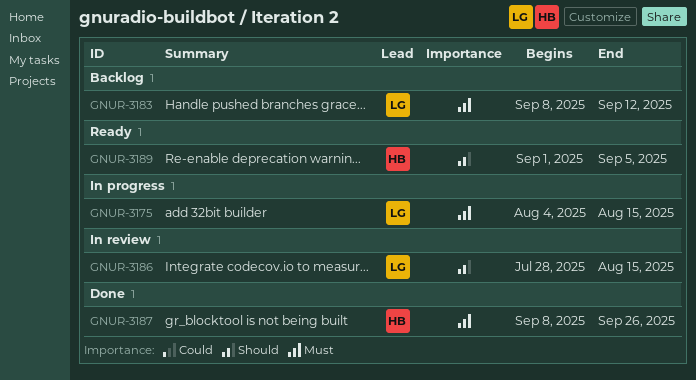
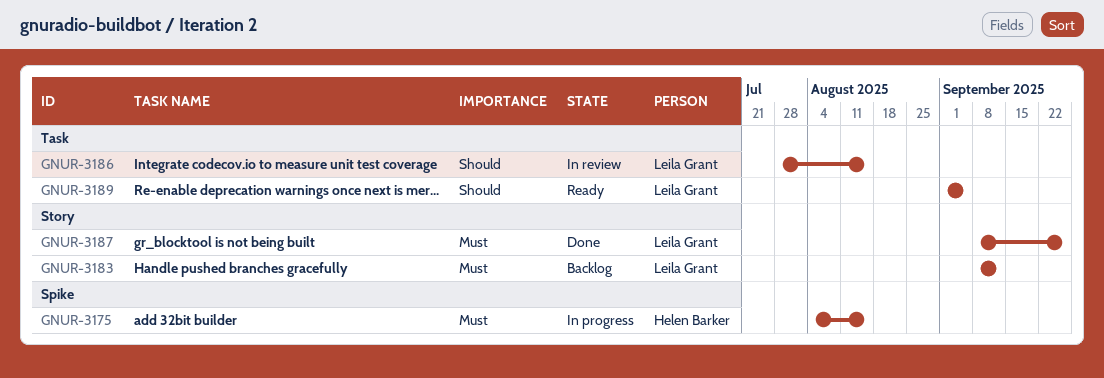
GNUR-3175, owner: Leila Grant -> Helen Barker
GNUR-3187, owner: Helen Barker -> Leila Grant
GNUR-3189, owner: Helen Barker -> Leila Grant

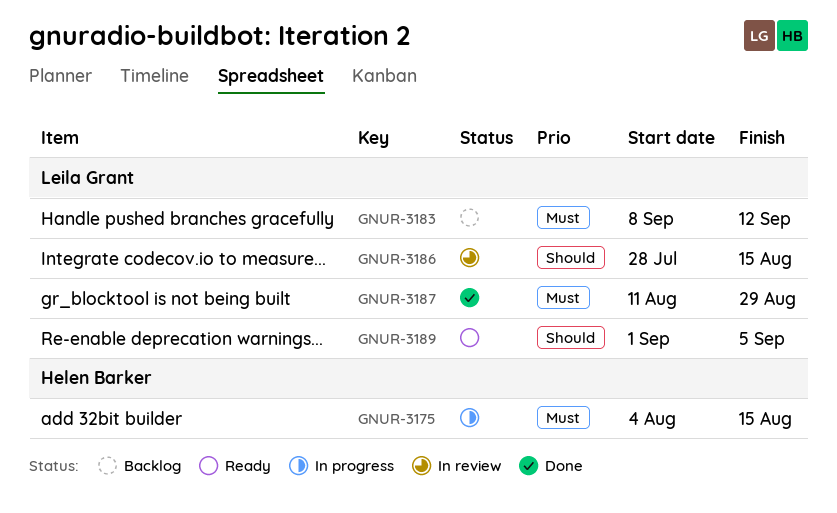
GNUR-3187, start: Sep 8 -> Aug 11
GNUR-3187, due: Sep 26 -> Aug 29

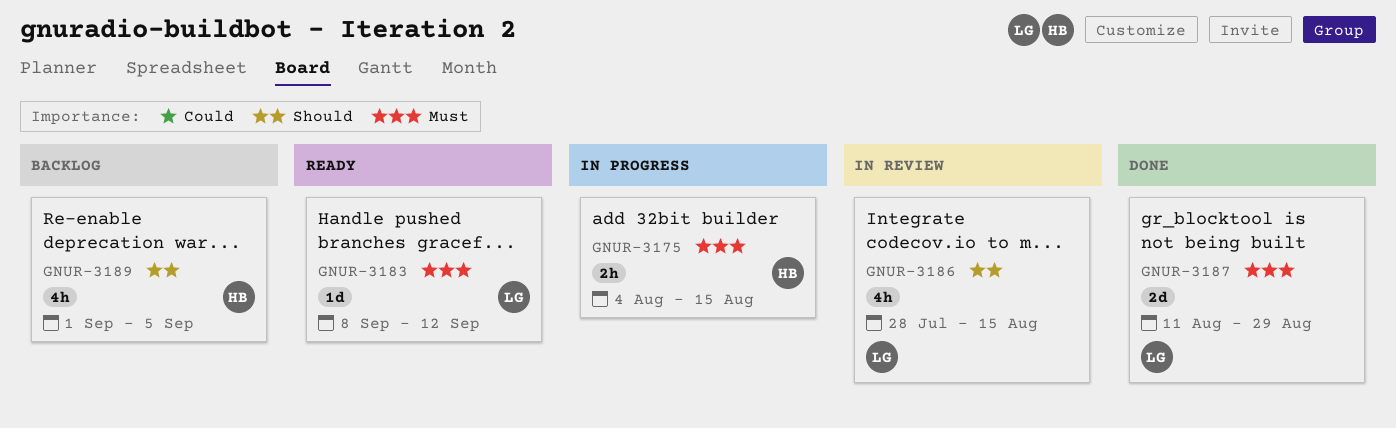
GNUR-3183, status: Backlog -> Ready
GNUR-3189, status: Ready -> Backlog
GNUR-3189, owner: Leila Grant -> Helen Barker

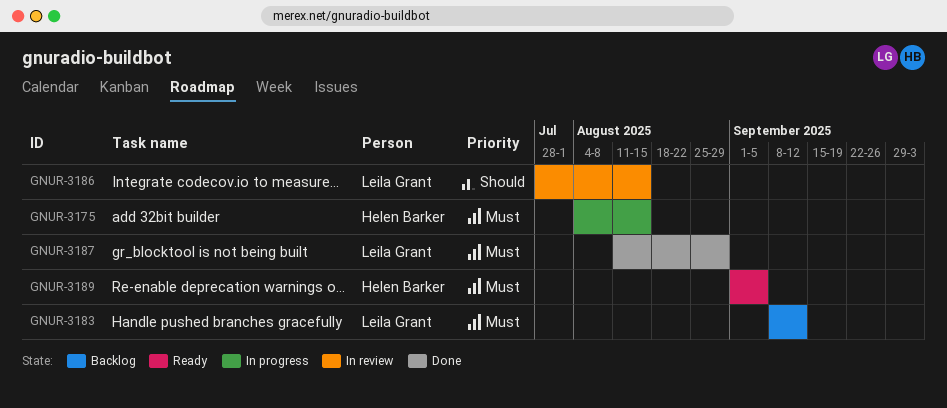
GNUR-3183, status: Ready -> Backlog
GNUR-3189, status: Backlog -> Ready
GNUR-3189, priority: Should -> Must

